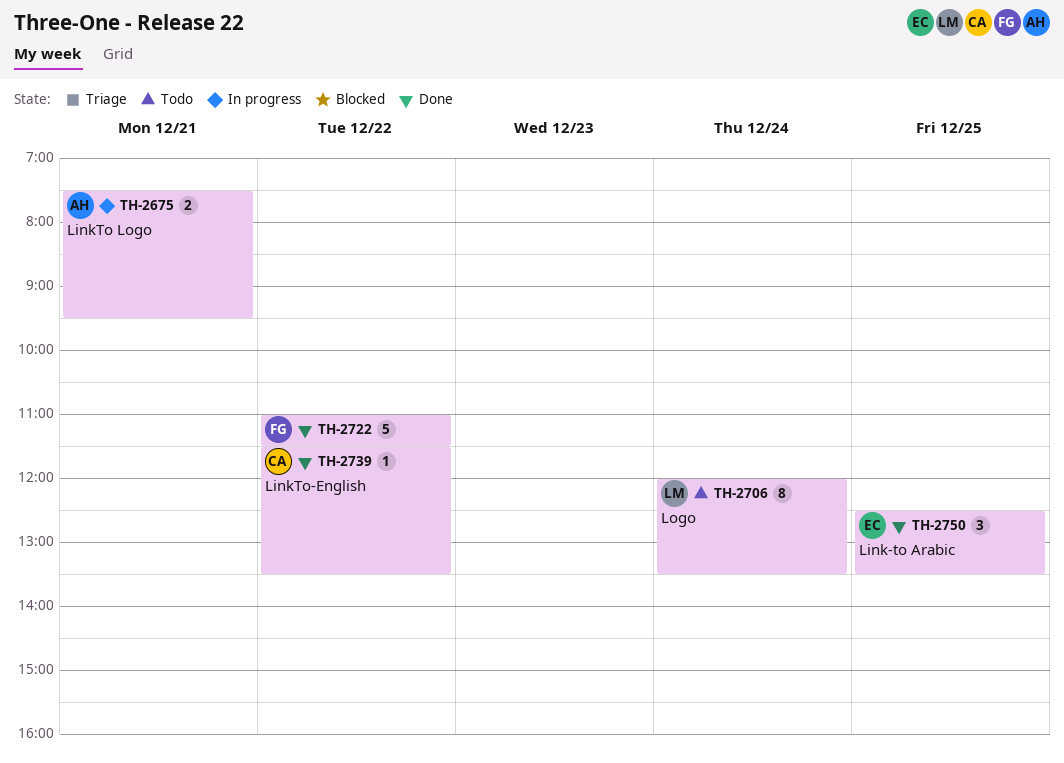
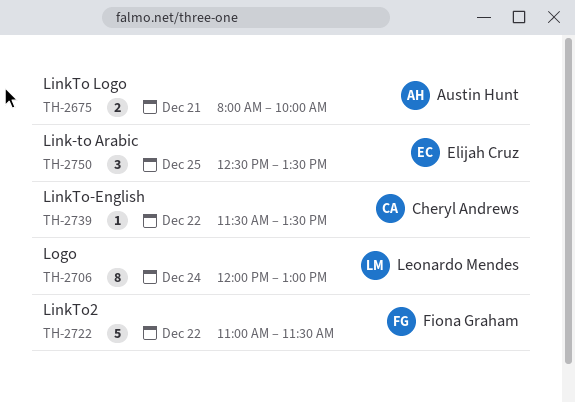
TH-2675, begins: 07:30 -> 08:00
TH-2675, ends: 09:30 -> 10:00
TH-2706, ends: 13:30 -> 13:00

